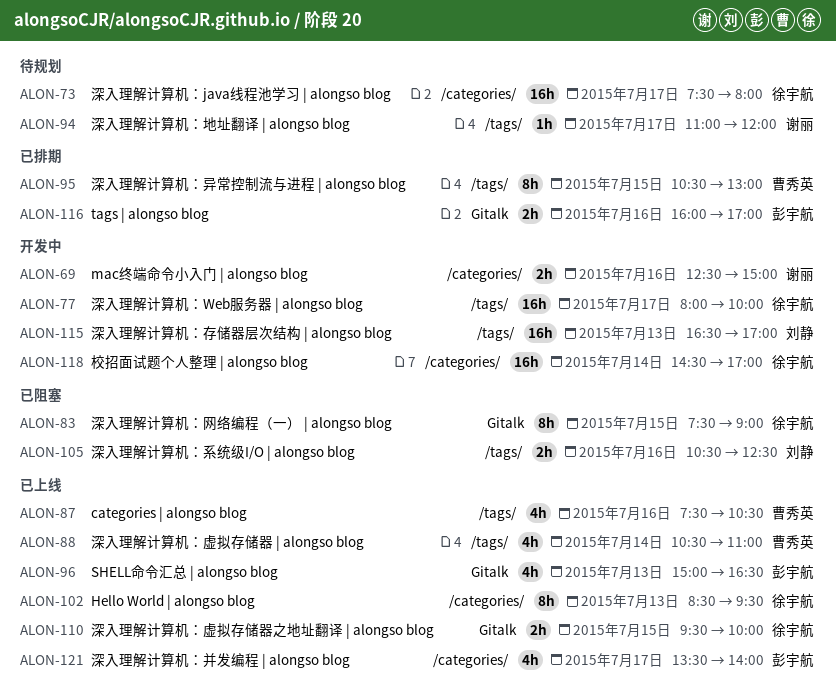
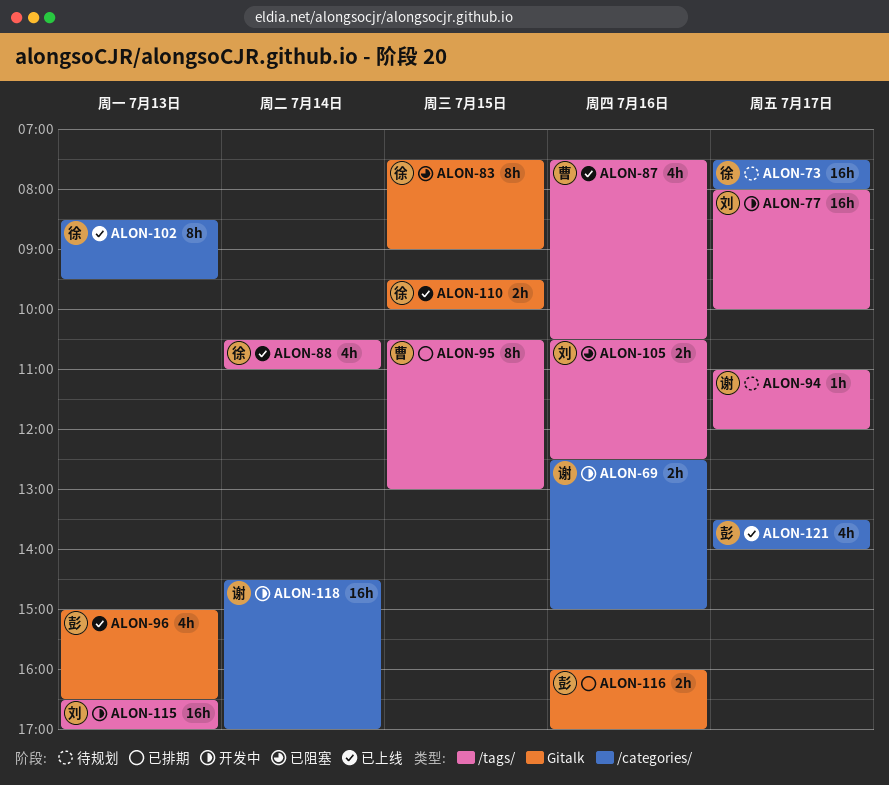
ALON-77, owner: 徐宇航 -> 刘静
ALON-88, owner: 曹秀英 -> 徐宇航
ALON-118, owner: 徐宇航 -> 谢丽

